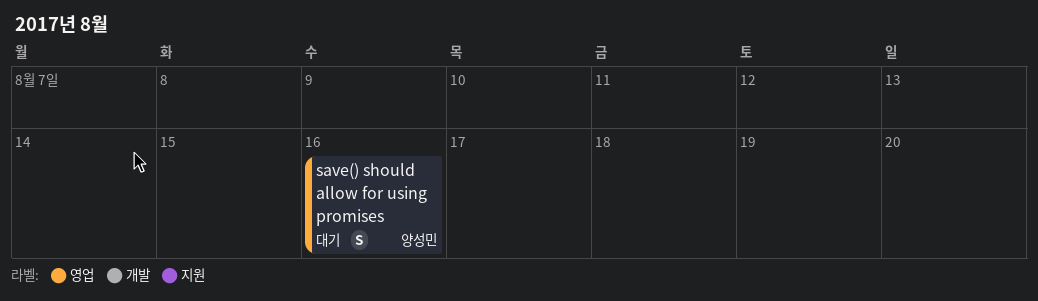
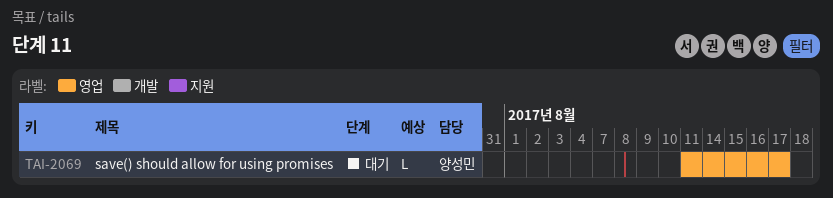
save() should allow for using promises, estimate: S -> L
save() should allow for using promises, due: Aug 16 -> Aug 17

